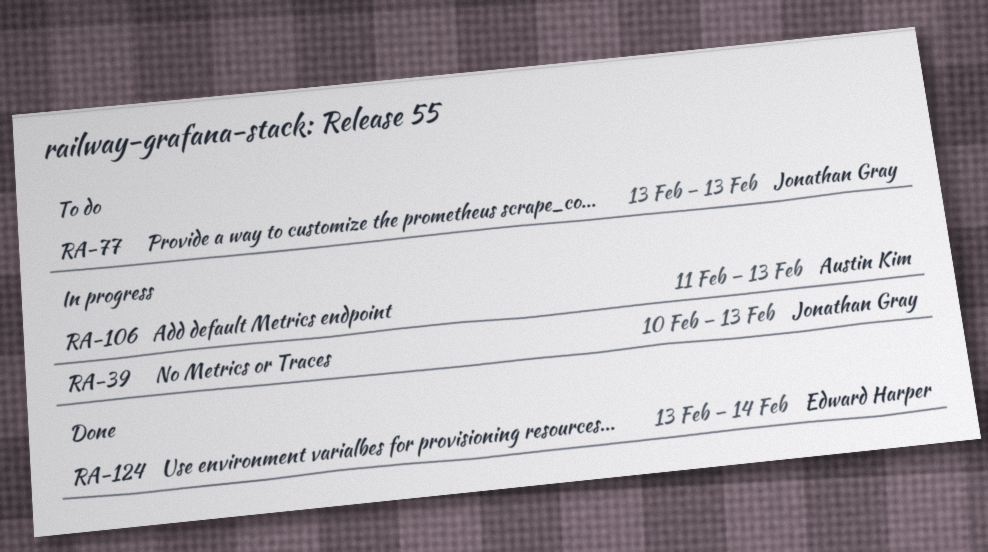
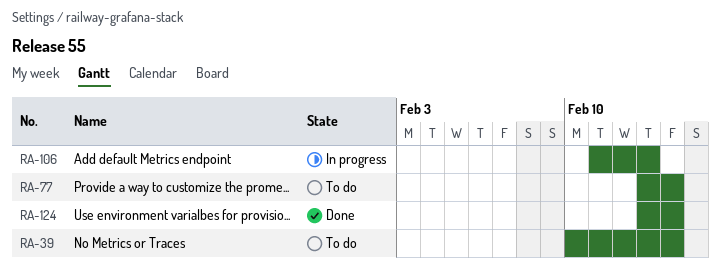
RA-39, status: In progress -> To do
RA-39, due: Feb 13 -> Feb 14
RA-77, due: Feb 13 -> Feb 14

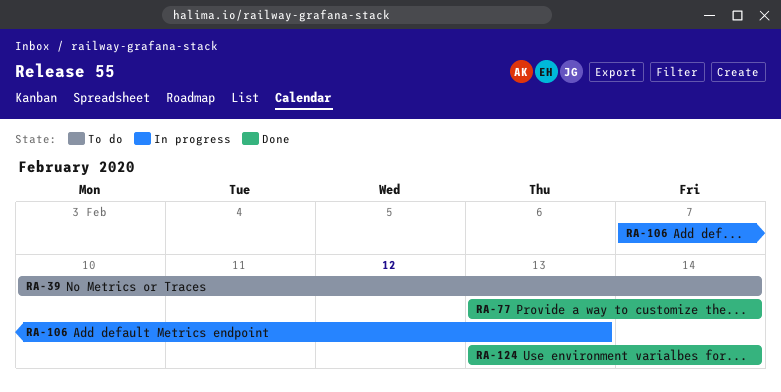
RA-77, status: To do -> Done
RA-106, start: Feb 11 -> Feb 7

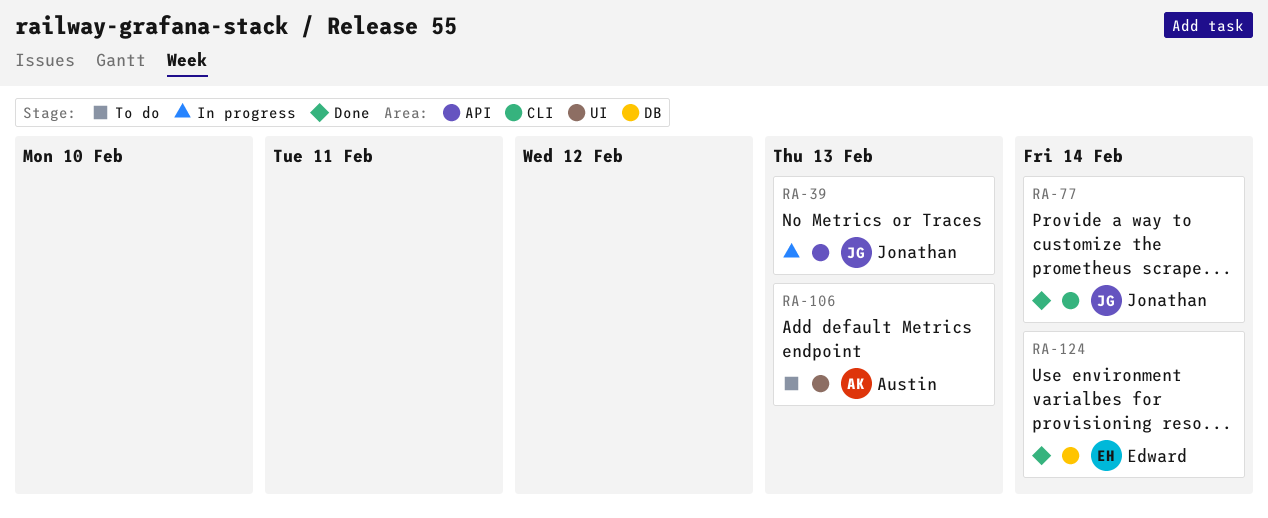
RA-39, status: To do -> In progress
RA-39, due: Feb 14 -> Feb 13
RA-106, status: In progress -> To do

